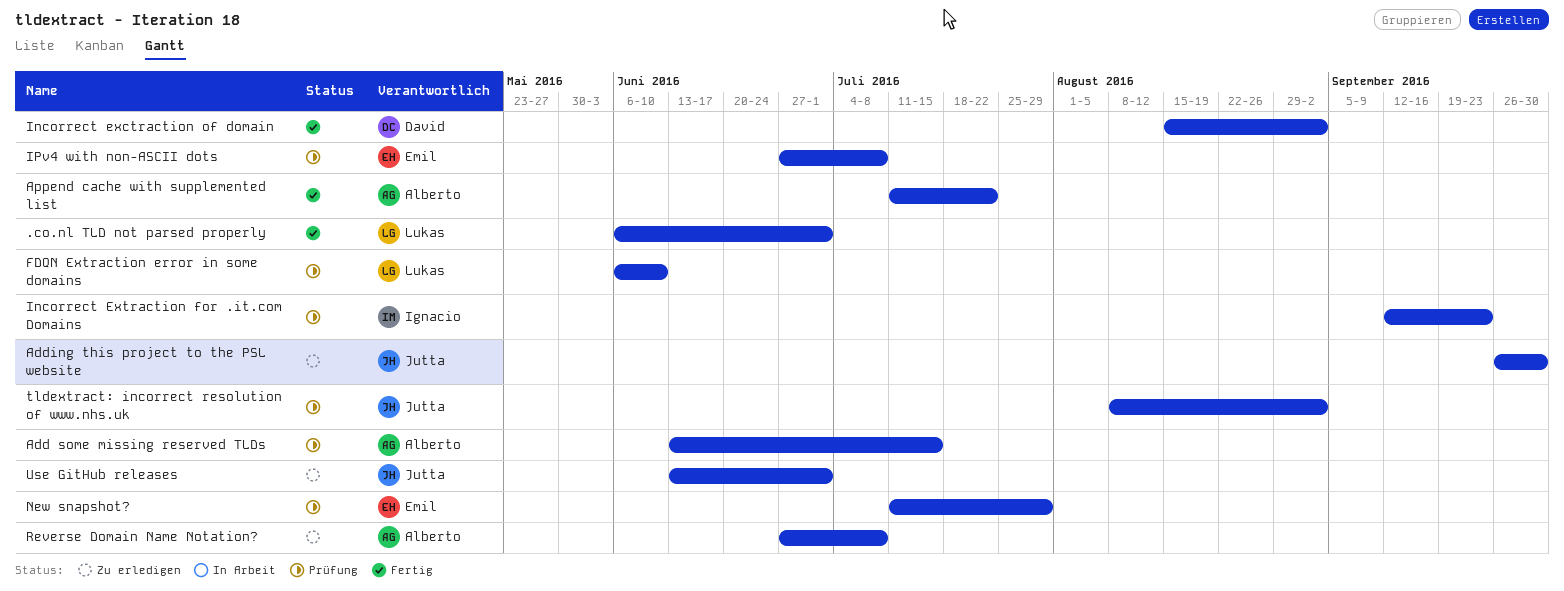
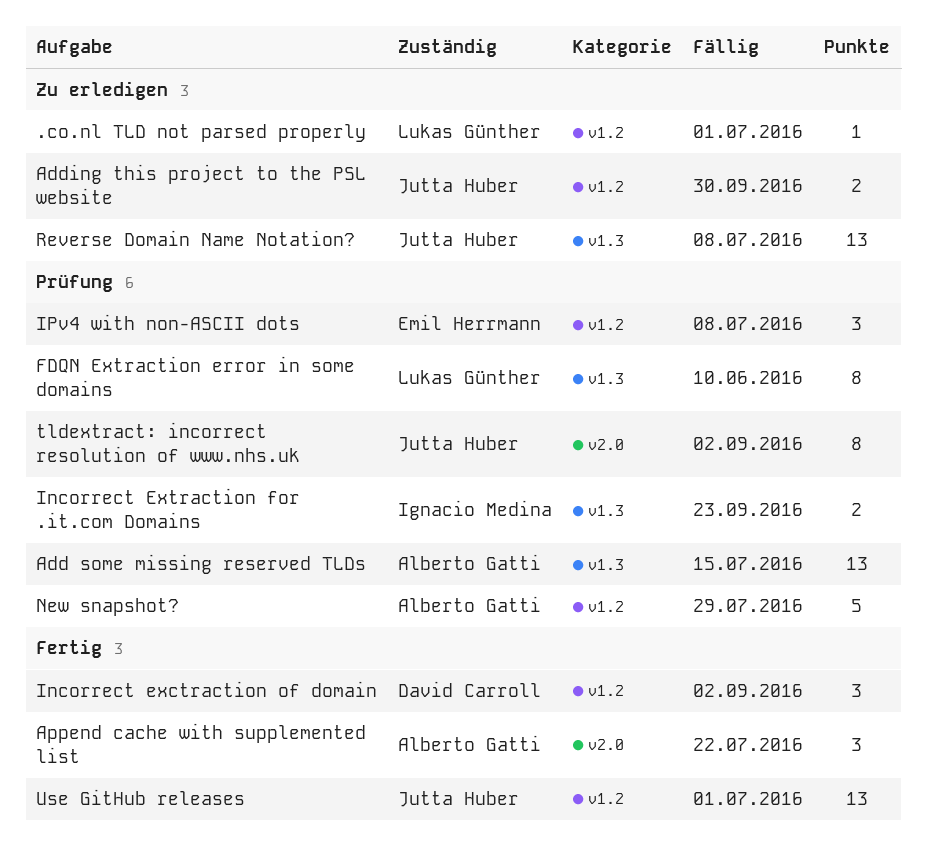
.co.nl TLD not parsed properly, status: Fertig -> Zu erledigen
New snapshot?, owner: Emil Herrmann -> Alberto Gatti
Reverse Domain Name Notation?, owner: Alberto Gatti -> Jutta Huber
Use GitHub releases, status: Zu erledigen -> Fertig

